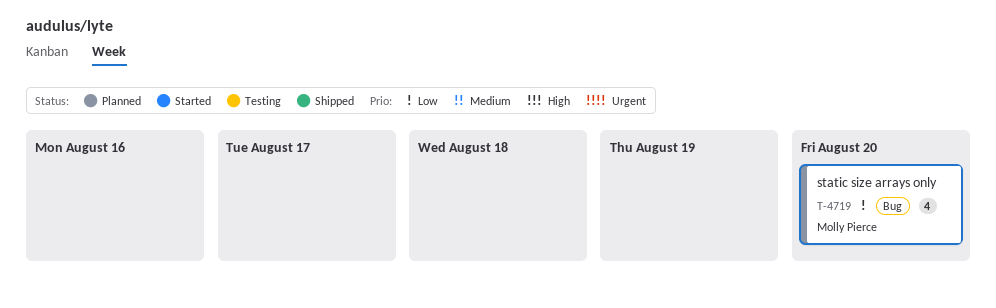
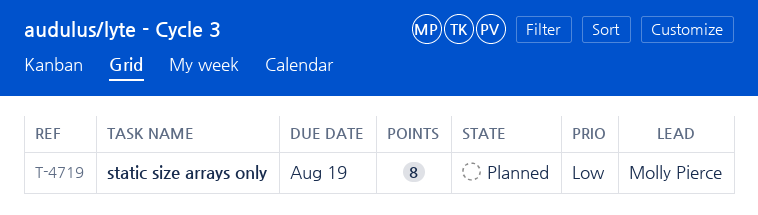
T-4719, estimate: 4 -> 8
T-4719, due: Aug 20 -> Aug 19

